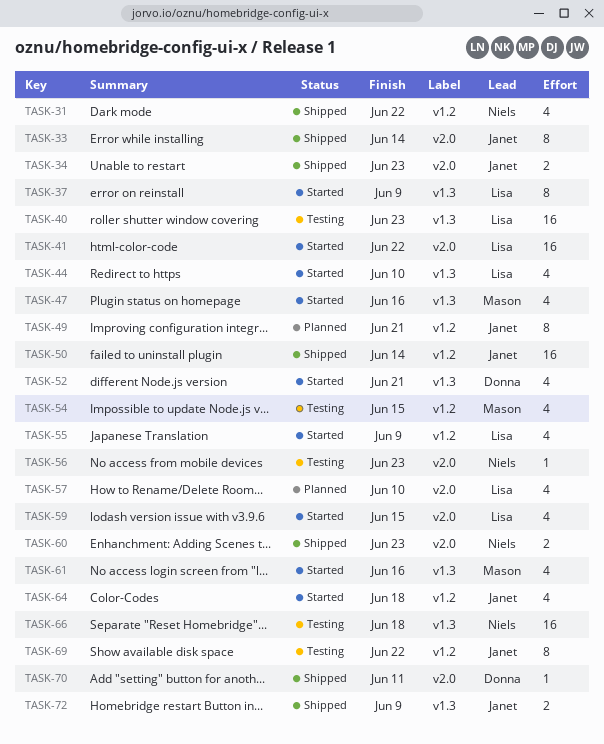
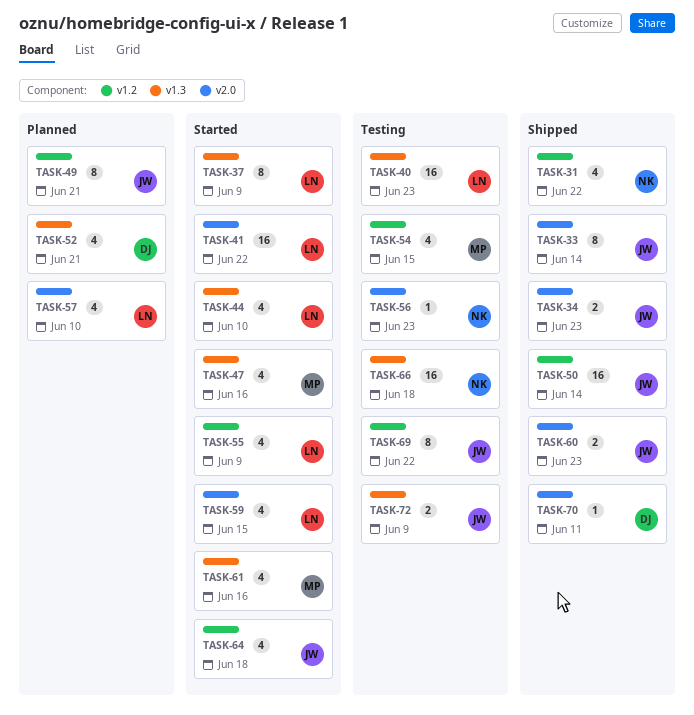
TASK-52, status: Started -> Planned
TASK-60, owner: Niels -> Janet
TASK-72, status: Shipped -> Testing

